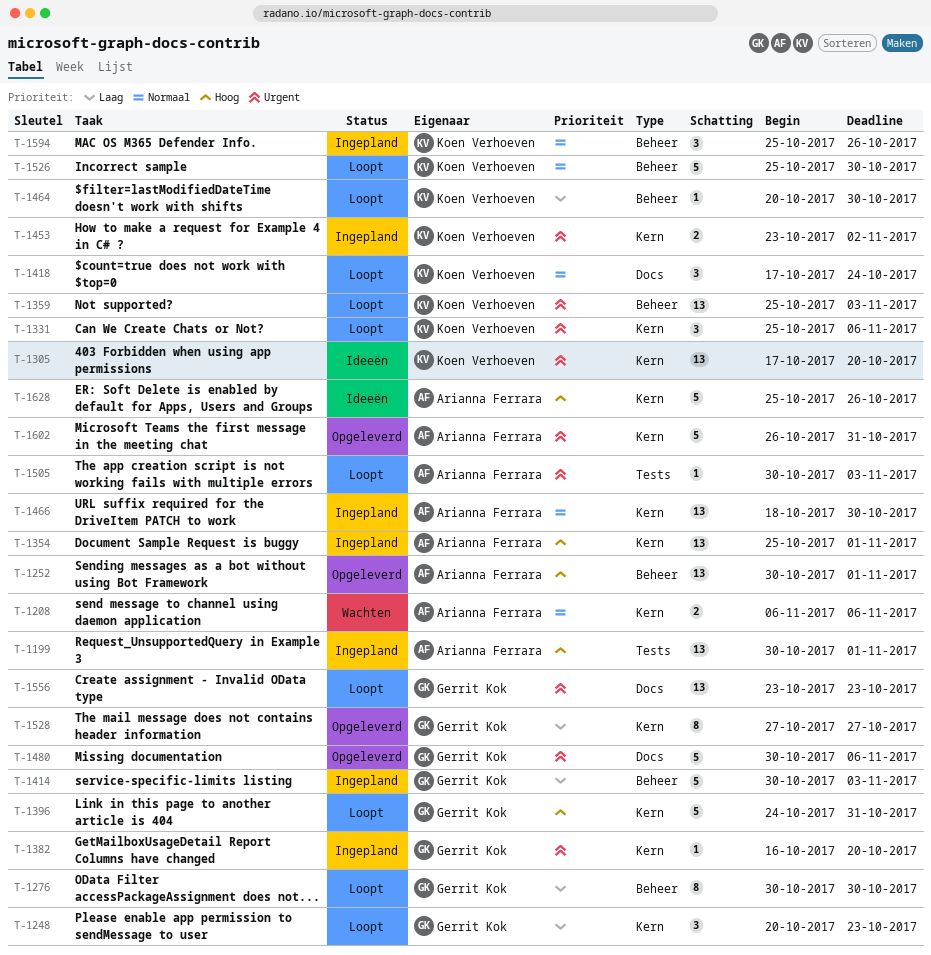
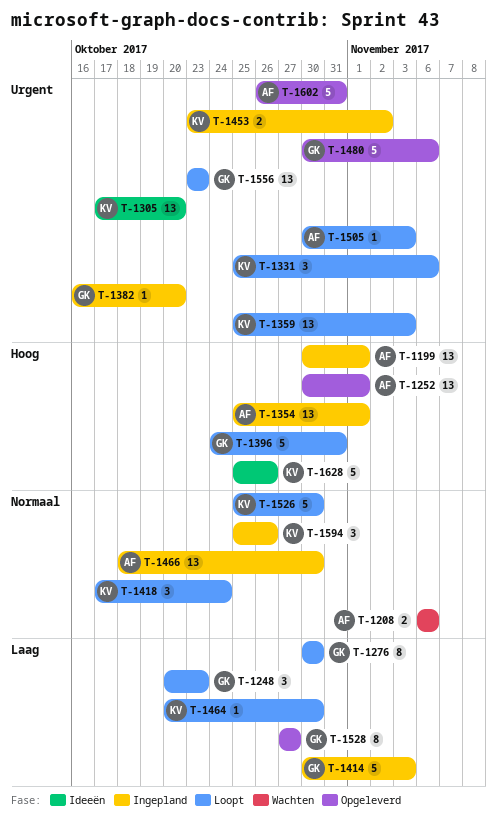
T-1628, owner: Arianna Ferrara -> Koen Verhoeven

